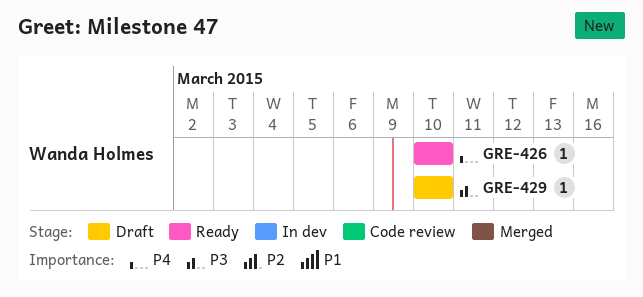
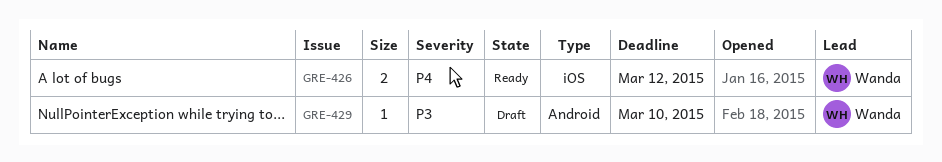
GRE-426, estimate: 1 -> 2
GRE-426, due: Mar 10 -> Mar 12

